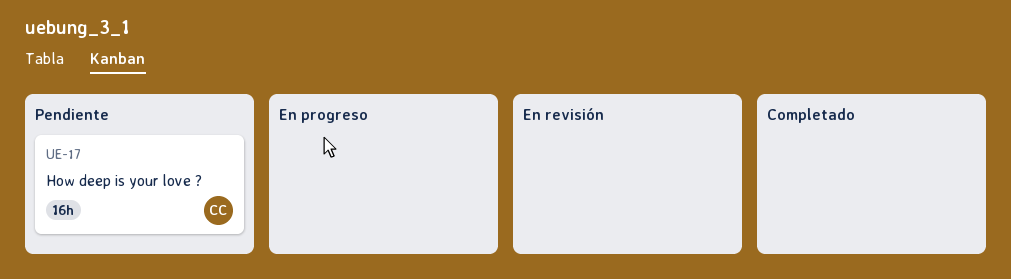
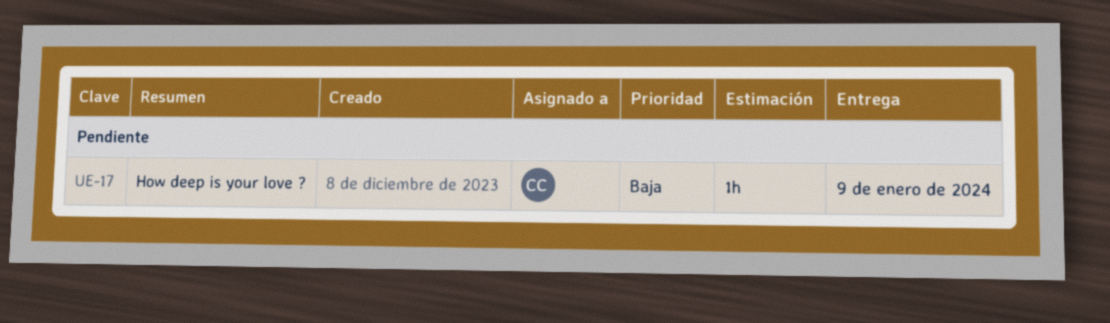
UE-17, estimate: 16h -> 1h

